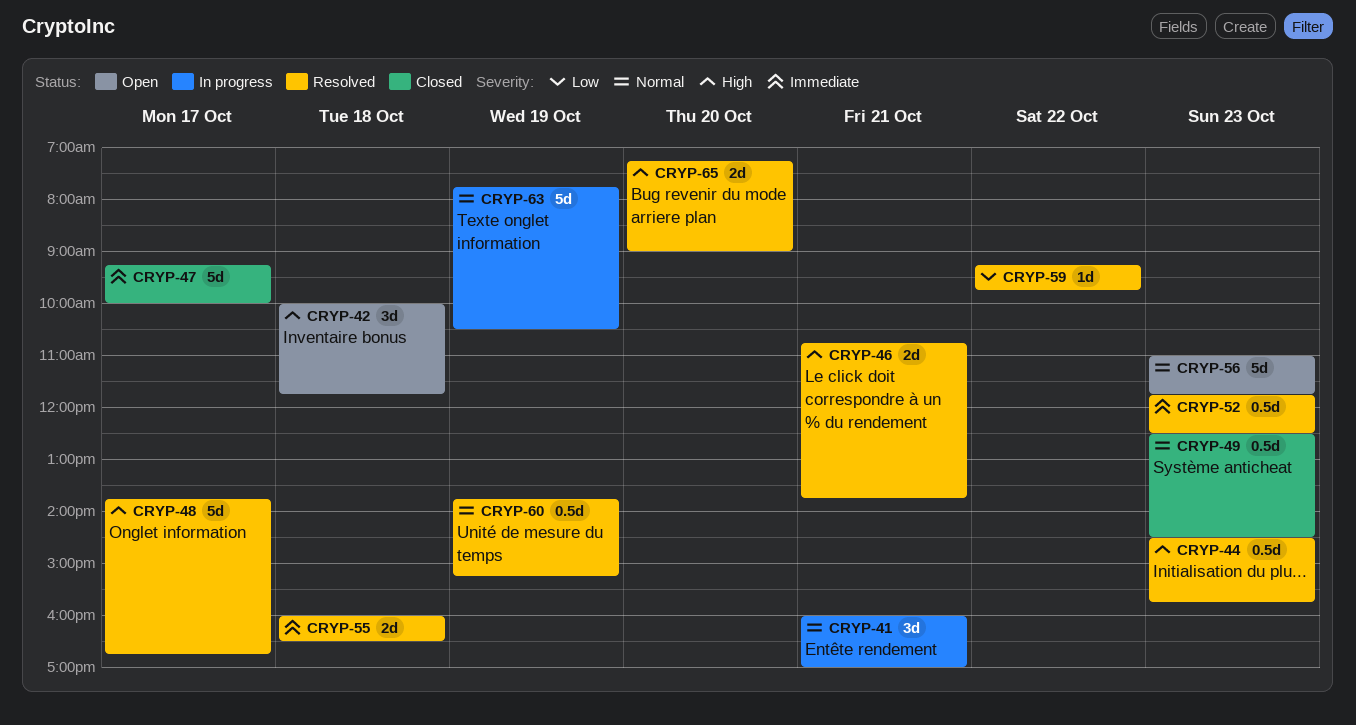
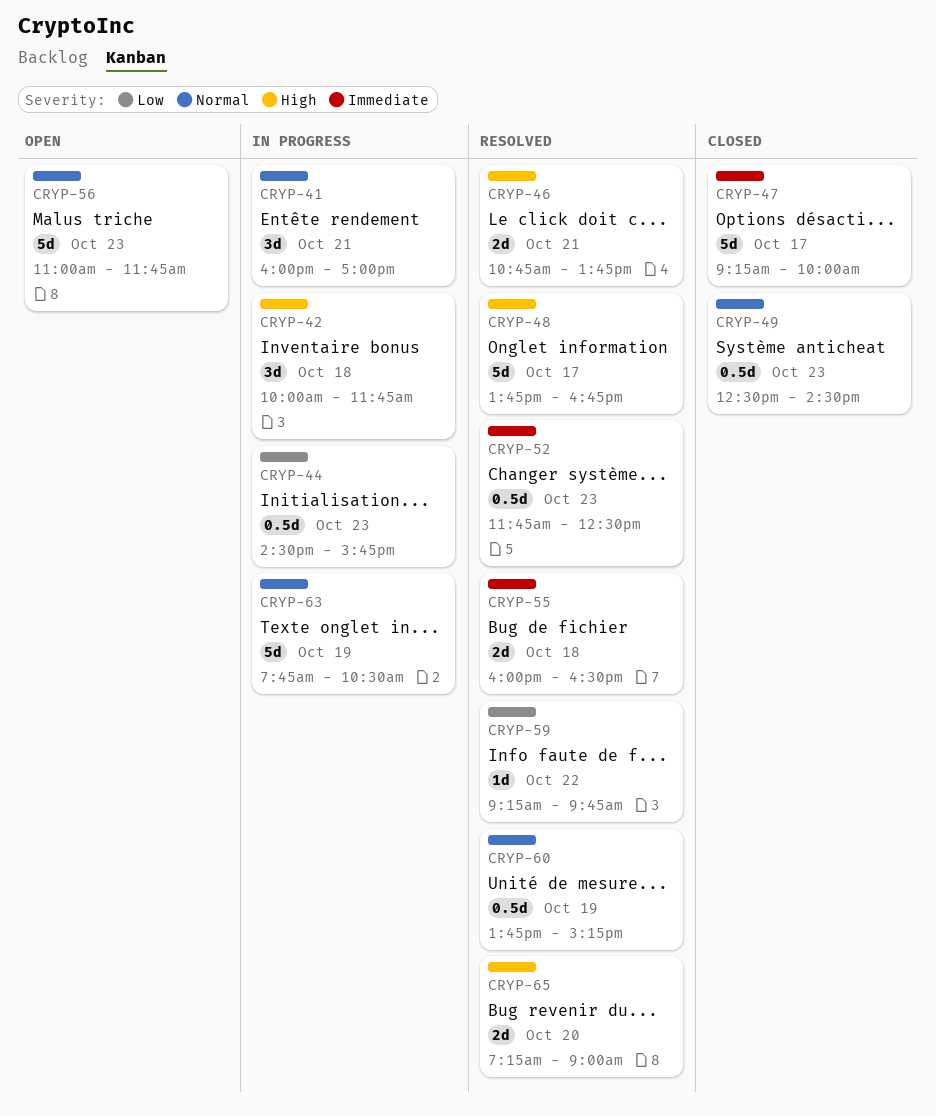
CRYP-42, status: Open -> In progress
CRYP-44, status: Resolved -> In progress
CRYP-44, priority: High -> Low

